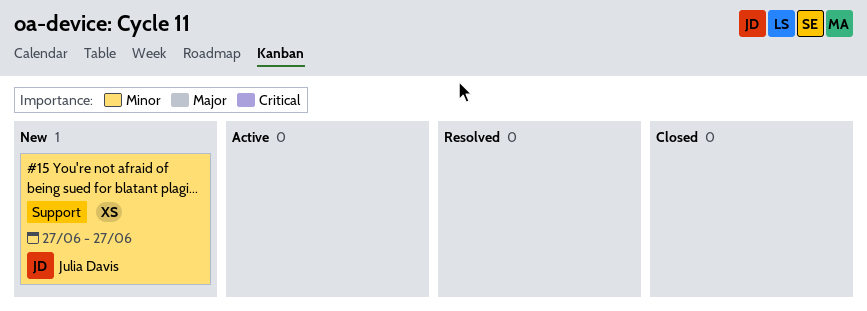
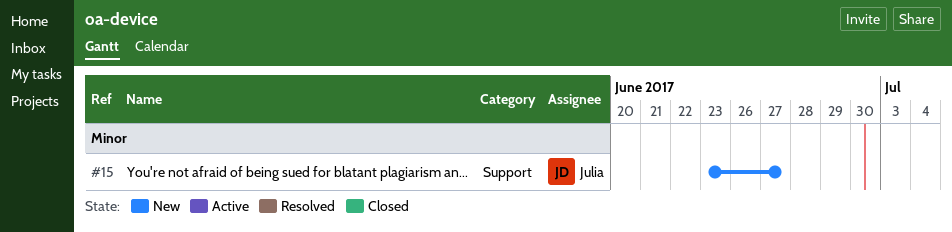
#15, start: Jun 27 -> Jun 23

